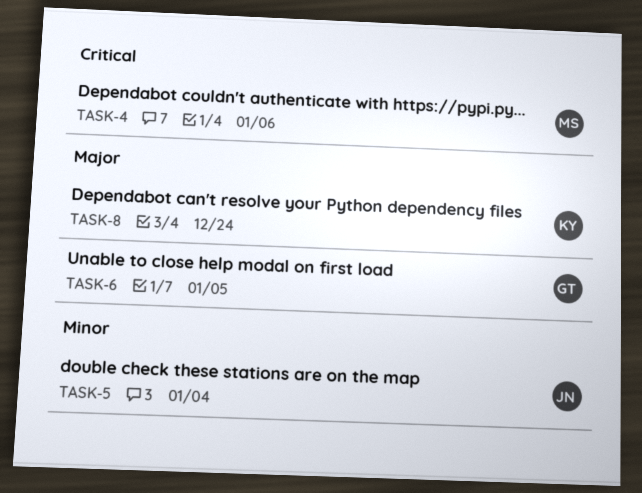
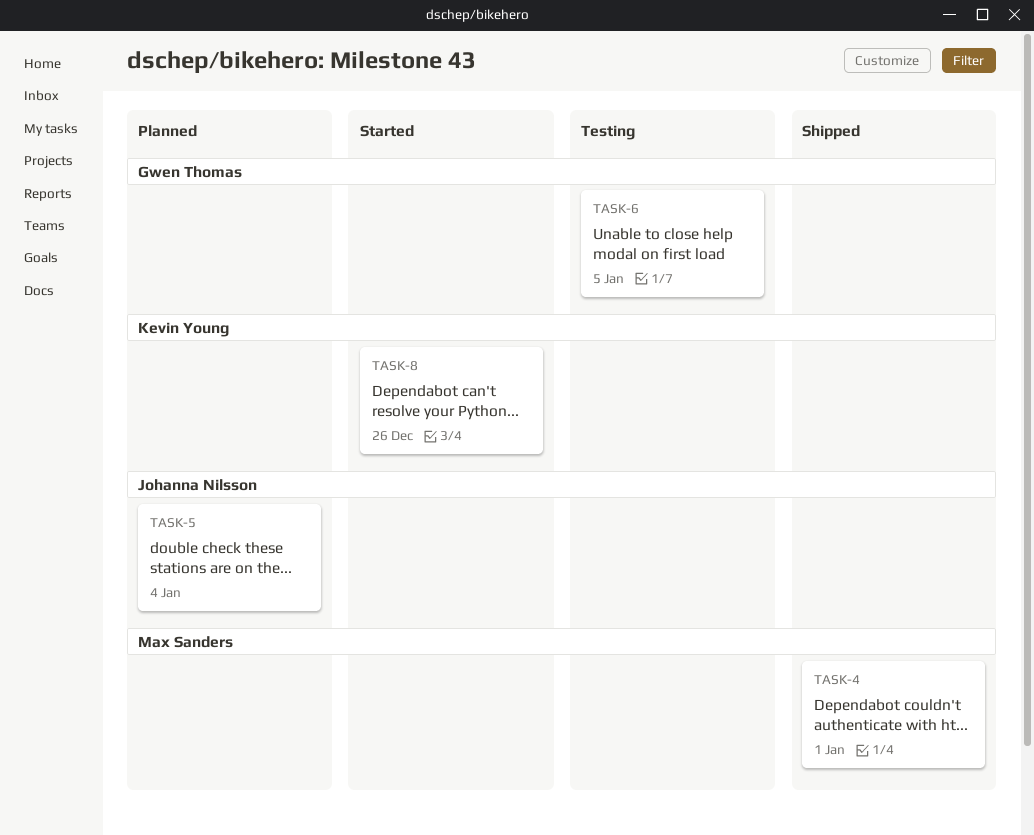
TASK-4, due: Jan 6 -> Jan 1
TASK-8, due: Dec 24 -> Dec 26

